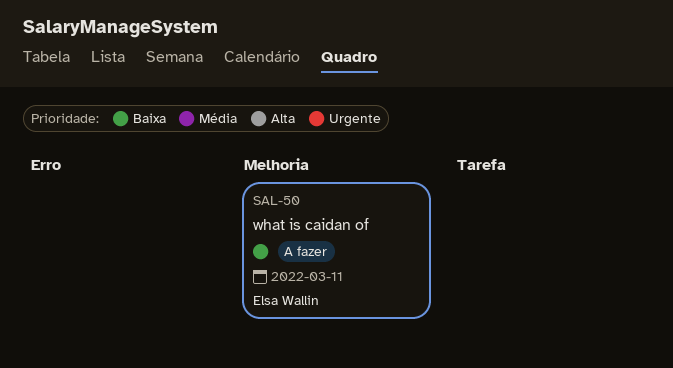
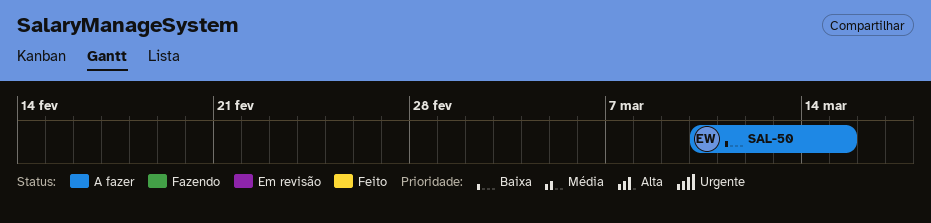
SAL-50, due: Mar 11 -> Mar 15

